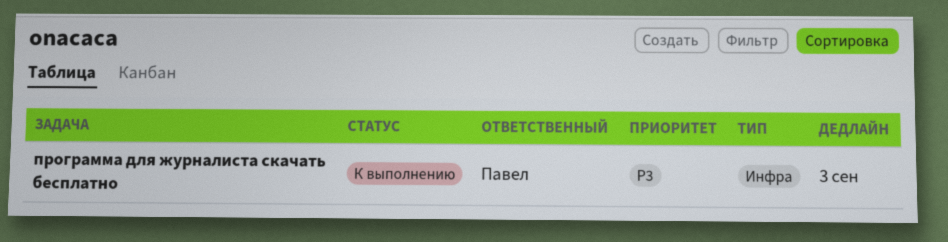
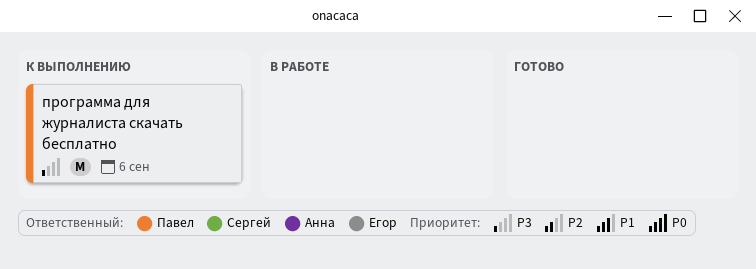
программа для журналиста скачать бесплатно, due: Sep 3 -> Sep 6

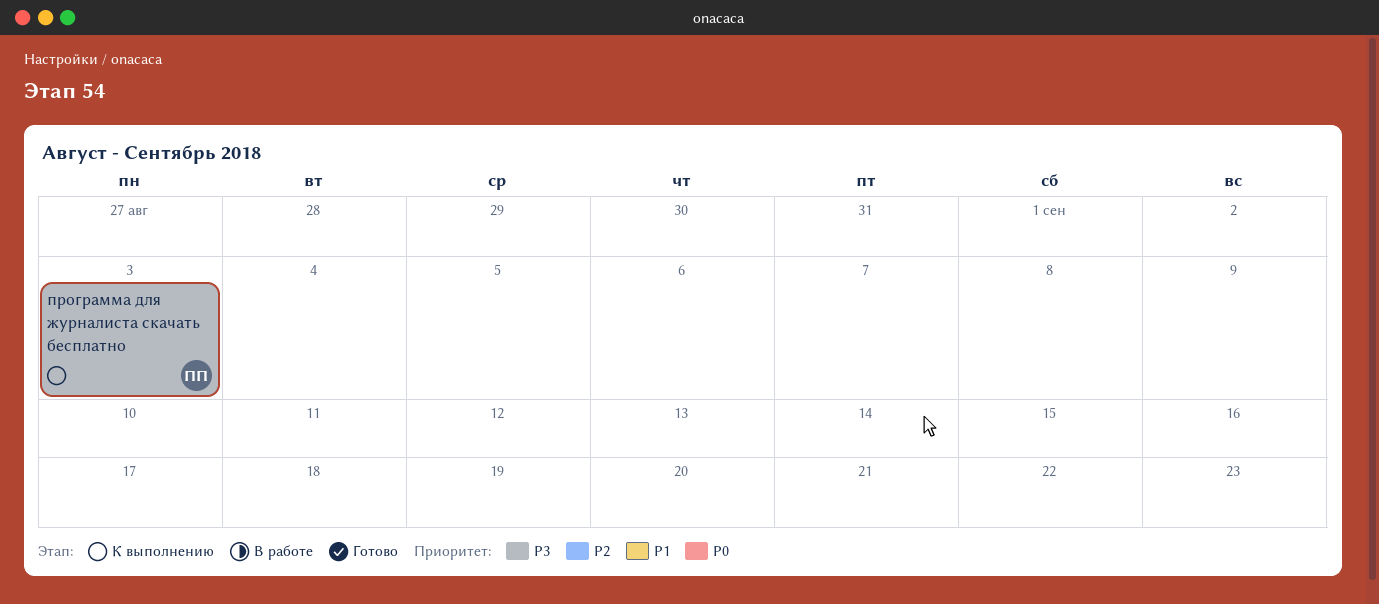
программа для журналиста скачать бесплатно, due: Sep 6 -> Sep 3

